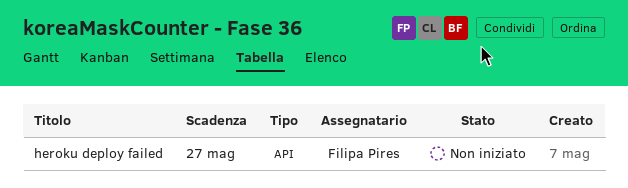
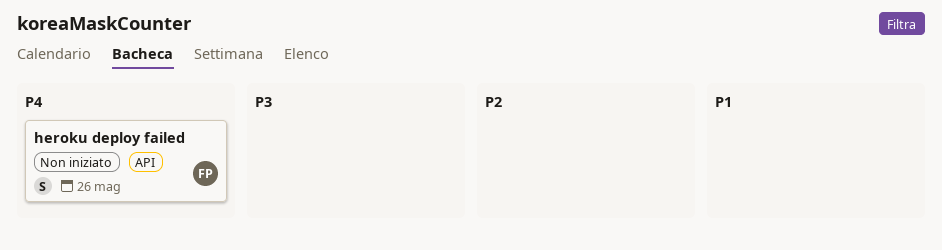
heroku deploy failed, due: May 27 -> May 26

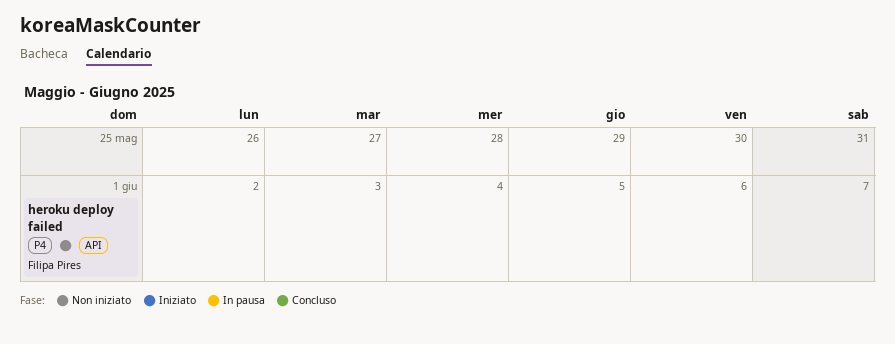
heroku deploy failed, due: May 26 -> Jun 1

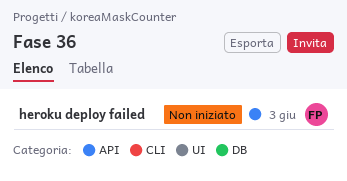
heroku deploy failed, due: Jun 1 -> Jun 3

